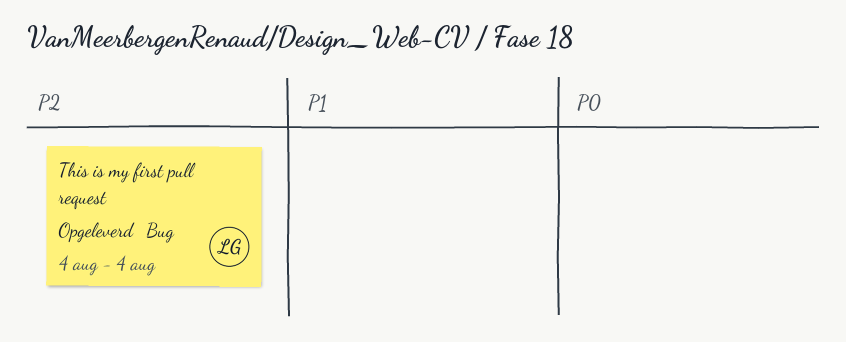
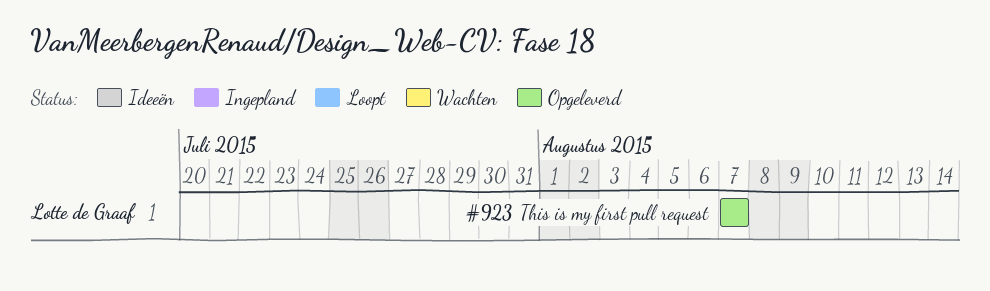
This is my first pull request, start: Aug 4 -> Aug 7
This is my first pull request, due: Aug 4 -> Aug 7

